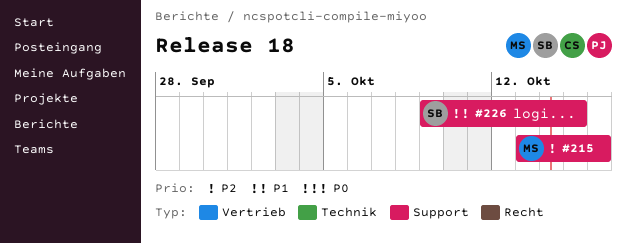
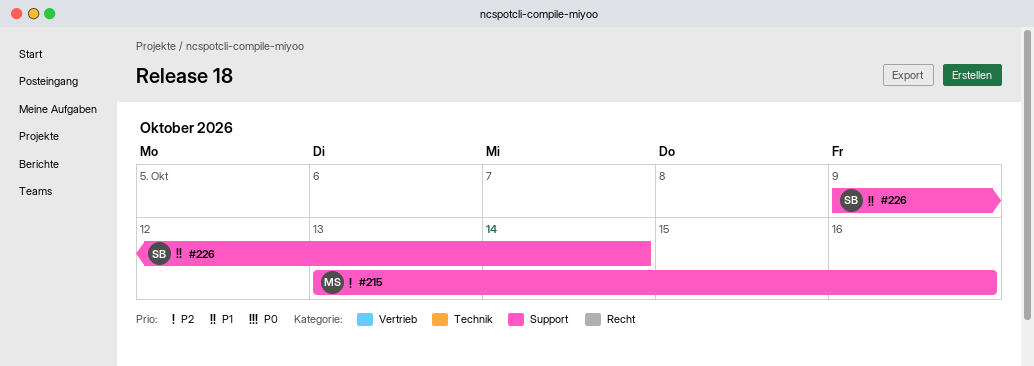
#226, due: Oct 15 -> Oct 14

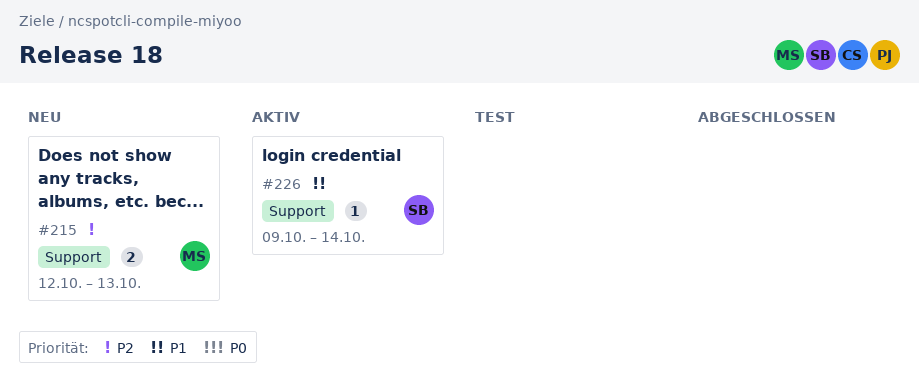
#215, start: Oct 13 -> Oct 12
#215, due: Oct 16 -> Oct 13

